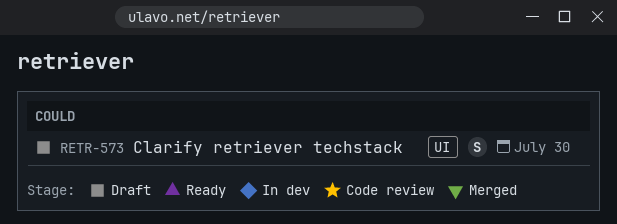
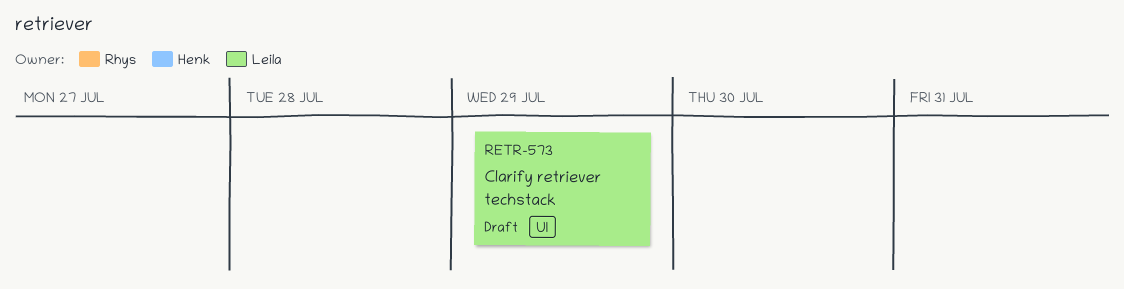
RETR-573, due: Jul 30 -> Jul 29

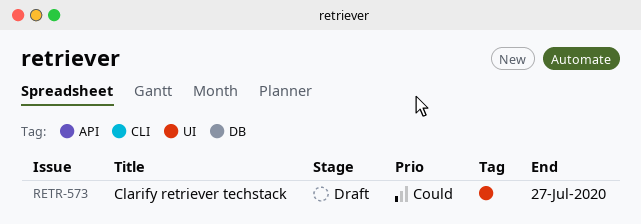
RETR-573, due: Jul 29 -> Jul 27

